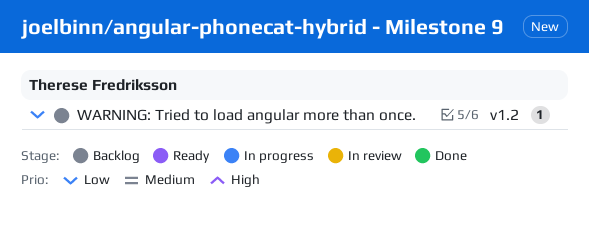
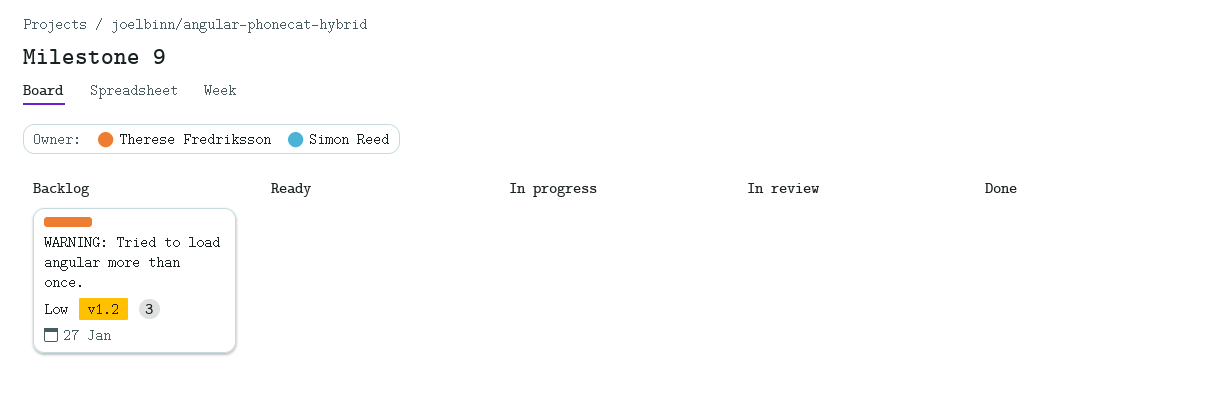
WARNING: Tried to load angular more than once., estimate: 1 -> 3

